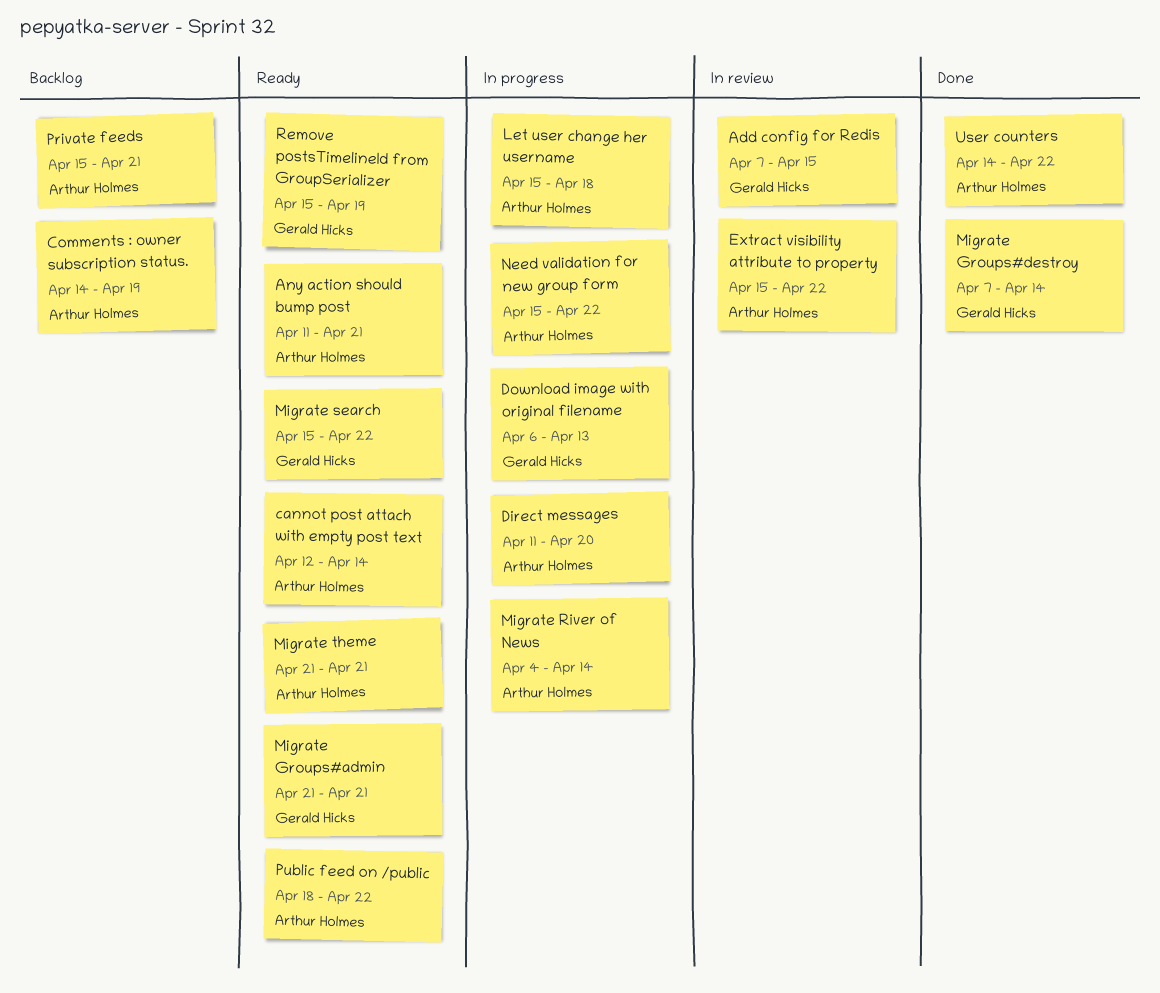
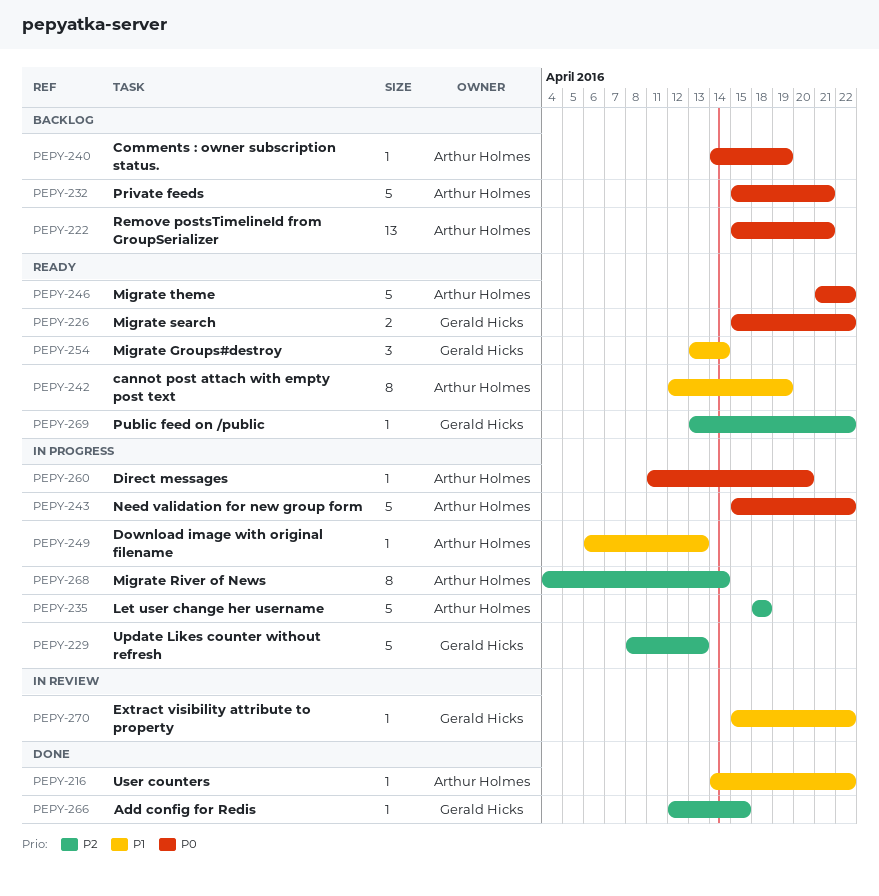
Add config for Redis, status: In review -> Done
Add config for Redis, start: Apr 7 -> Apr 12
Any action should bump post: present -> none
cannot post attach with empty post text, due: Apr 14 -> Apr 19
Download image with original filename, owner: Gerald Hicks -> Arthur Holmes
Extract visibility attribute to property, owner: Arthur Holmes -> Gerald Hicks
Let user change her username, start: Apr 15 -> Apr 18
Migrate Groups#admin: present -> none
Migrate Groups#destroy, status: Done -> Ready
Migrate Groups#destroy, start: Apr 7 -> Apr 13
Migrate theme, due: Apr 21 -> Apr 22
Public feed on /public, owner: Arthur Holmes -> Gerald Hicks
Public feed on /public, start: Apr 18 -> Apr 13
Remove postsTimelineId from GroupSerializer, status: Ready -> Backlog
Remove postsTimelineId from GroupSerializer, owner: Gerald Hicks -> Arthur Holmes
Remove postsTimelineId from GroupSerializer, due: Apr 19 -> Apr 21
Update Likes counter without refresh: none -> present

